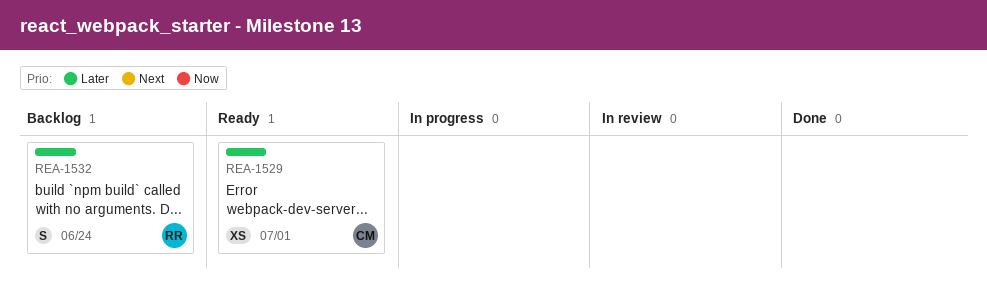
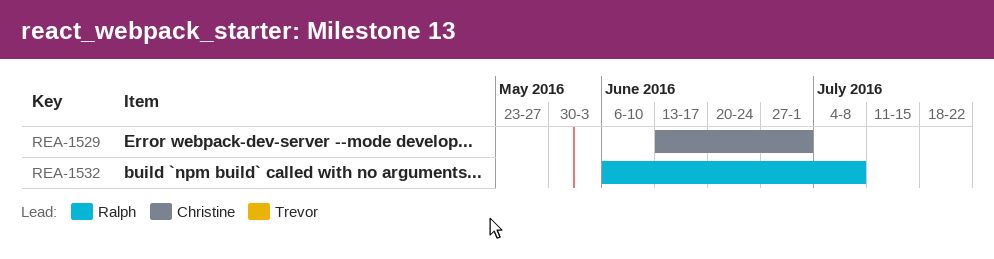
REA-1532, due: Jun 24 -> Jul 8

